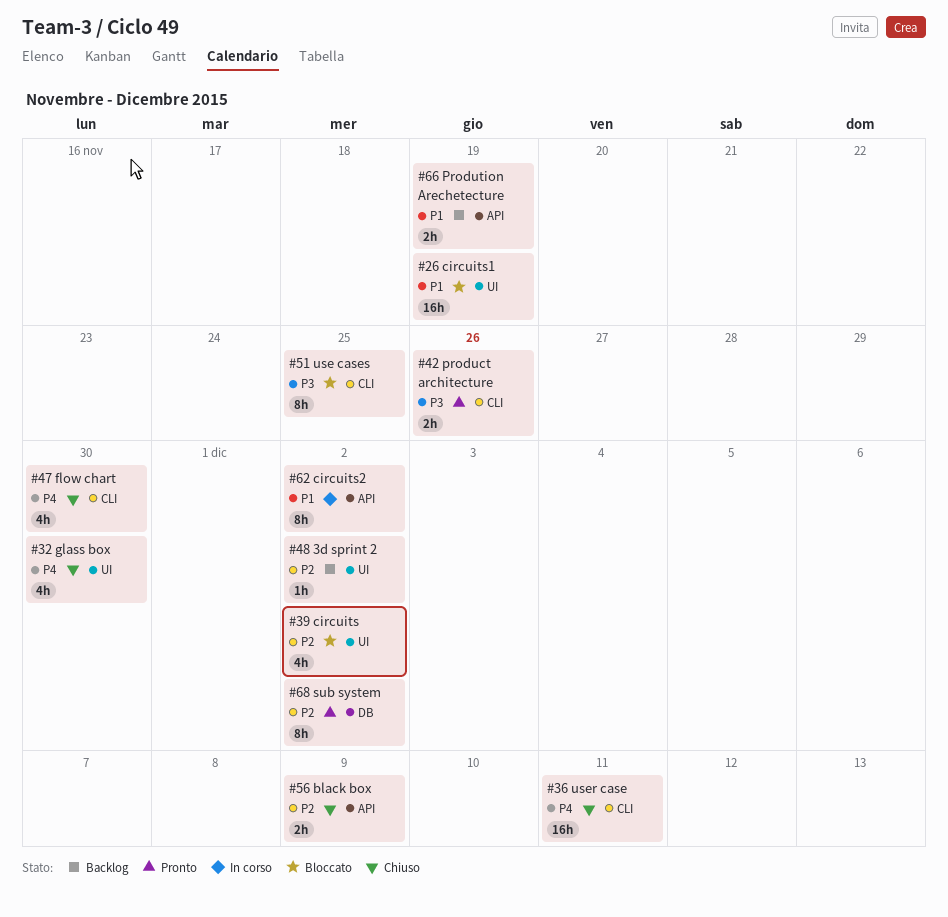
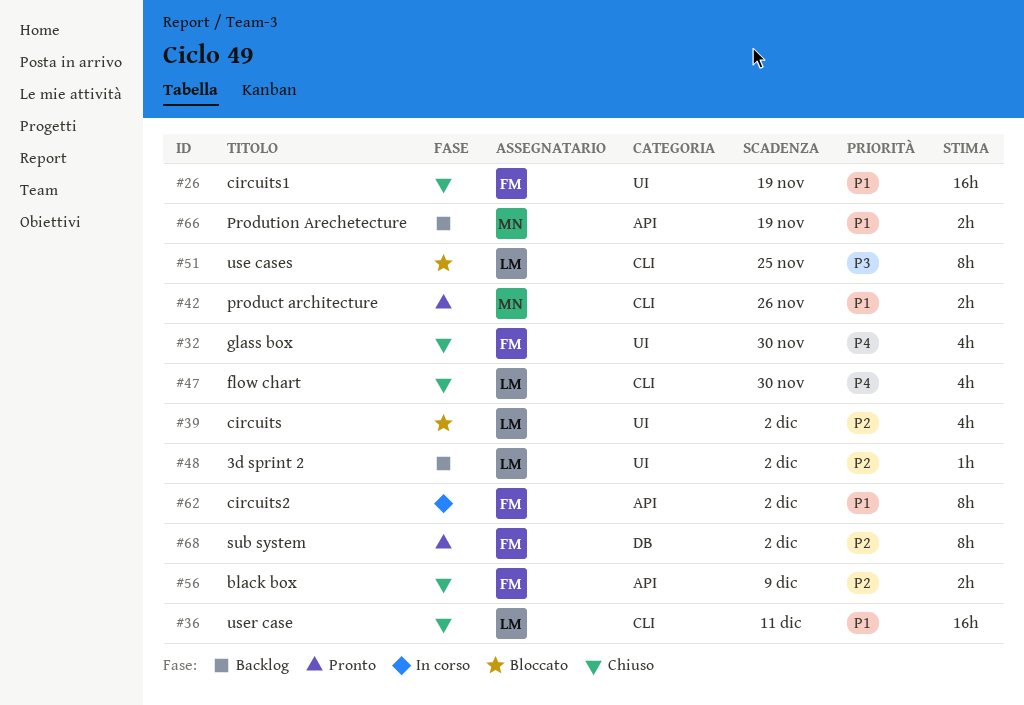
#26, status: Bloccato -> Chiuso
#36, priority: P4 -> P1
#42, priority: P3 -> P1

